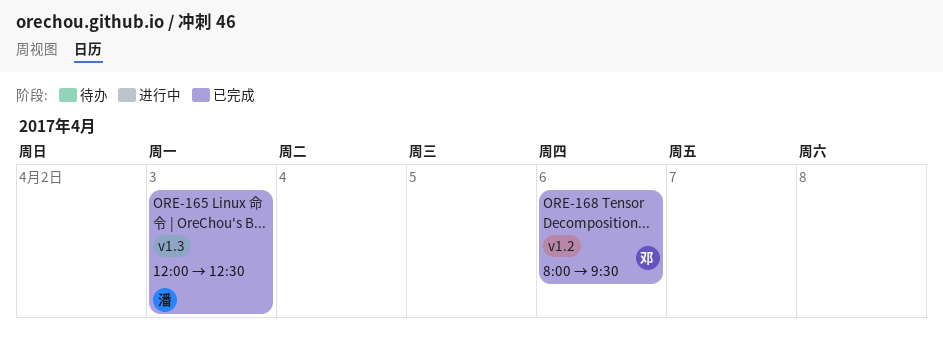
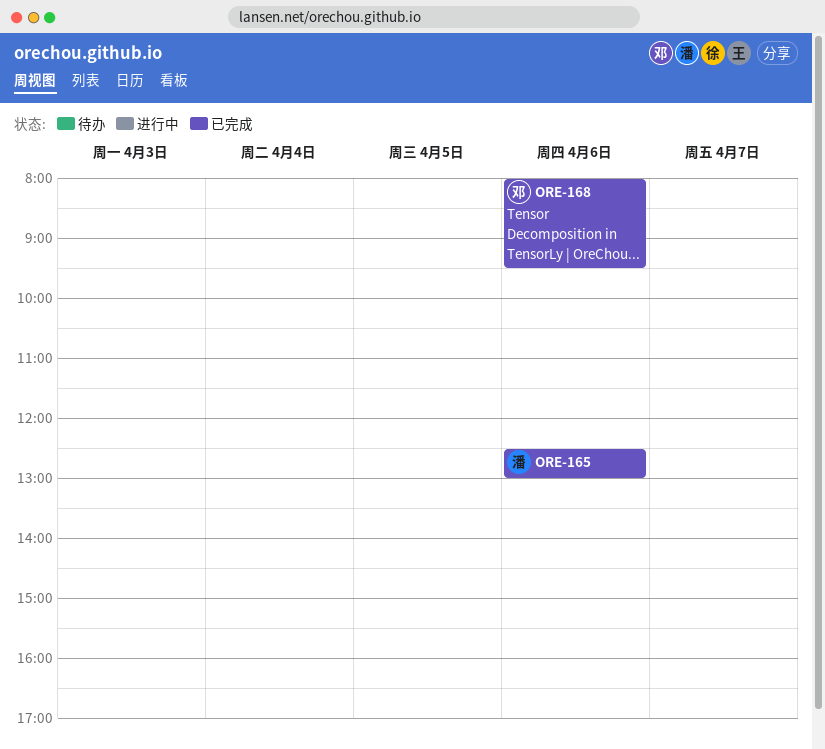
ORE-165, day: Apr 3 -> Apr 6
ORE-165, begins: 12:00 -> 12:30
ORE-165, ends: 12:30 -> 13:00

